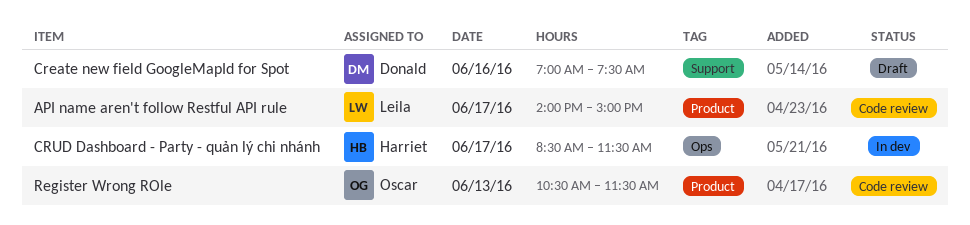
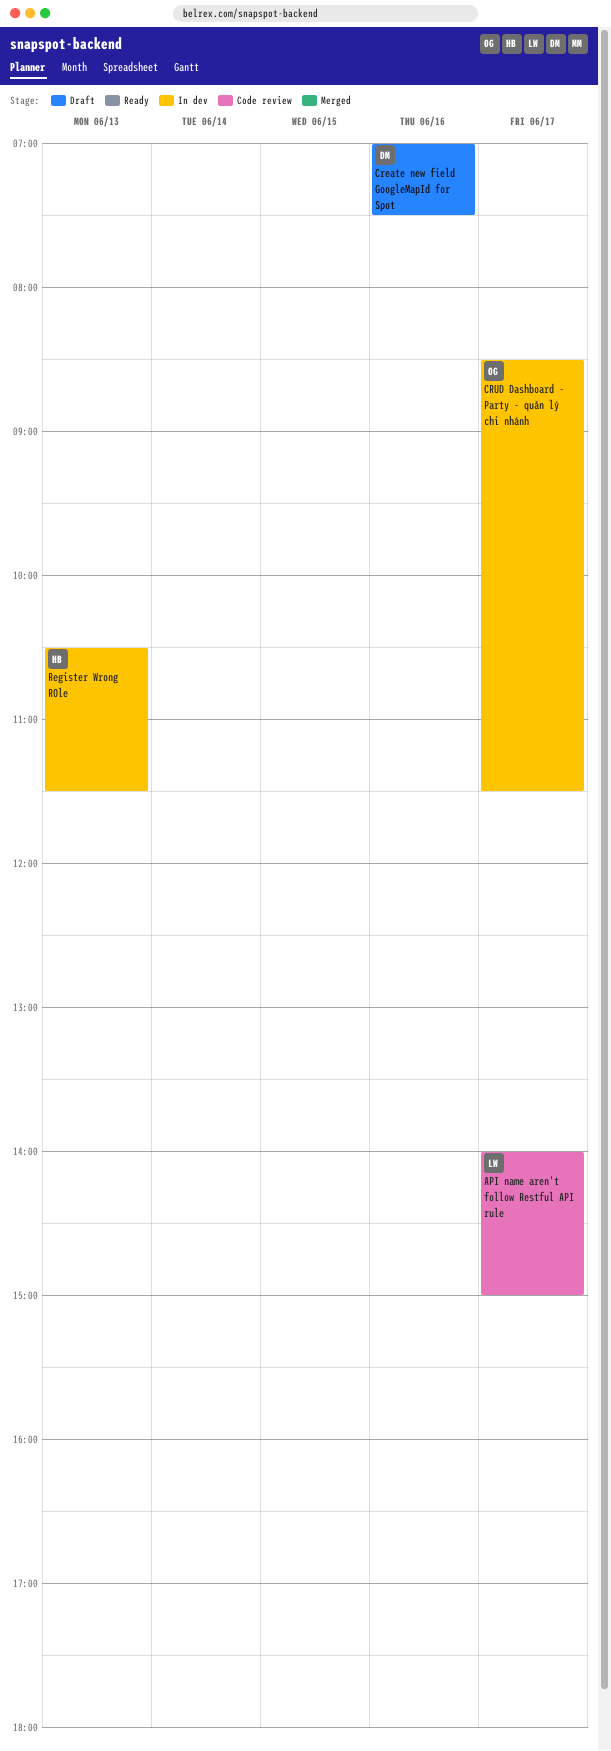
CRUD Dashboard - Party - quản lý chi nhánh, owner: Harriet -> Oscar
Register Wrong ROle, status: Code review -> In dev
Register Wrong ROle, owner: Oscar -> Harriet

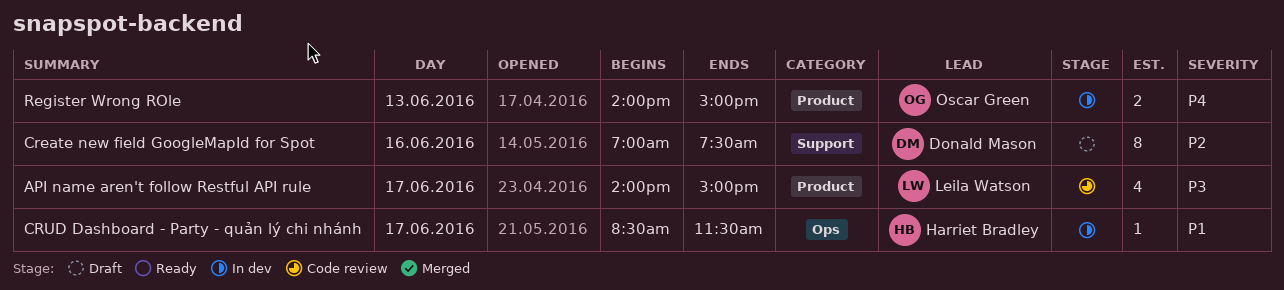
CRUD Dashboard - Party - quản lý chi nhánh, owner: Oscar Green -> Harriet Bradley
Register Wrong ROle, owner: Harriet Bradley -> Oscar Green
Register Wrong ROle, begins: 10:30 -> 14:00
Register Wrong ROle, ends: 11:30 -> 15:00

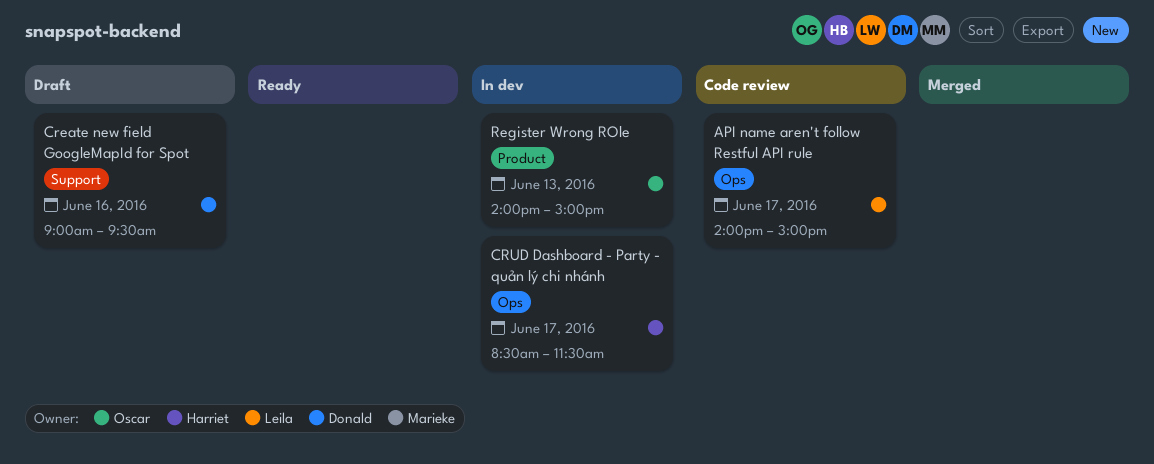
API name aren't follow Restful API rule, label: Product -> Ops
Create new field GoogleMapId for Spot, begins: 07:00 -> 09:00
Create new field GoogleMapId for Spot, ends: 07:30 -> 09:30

